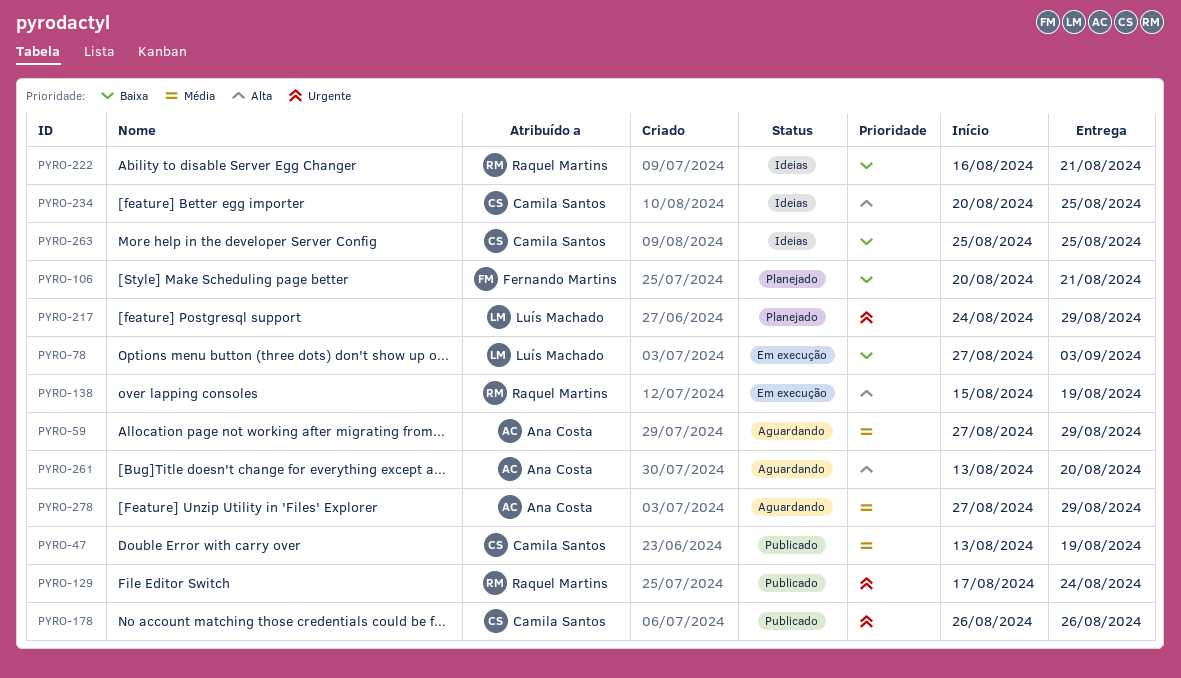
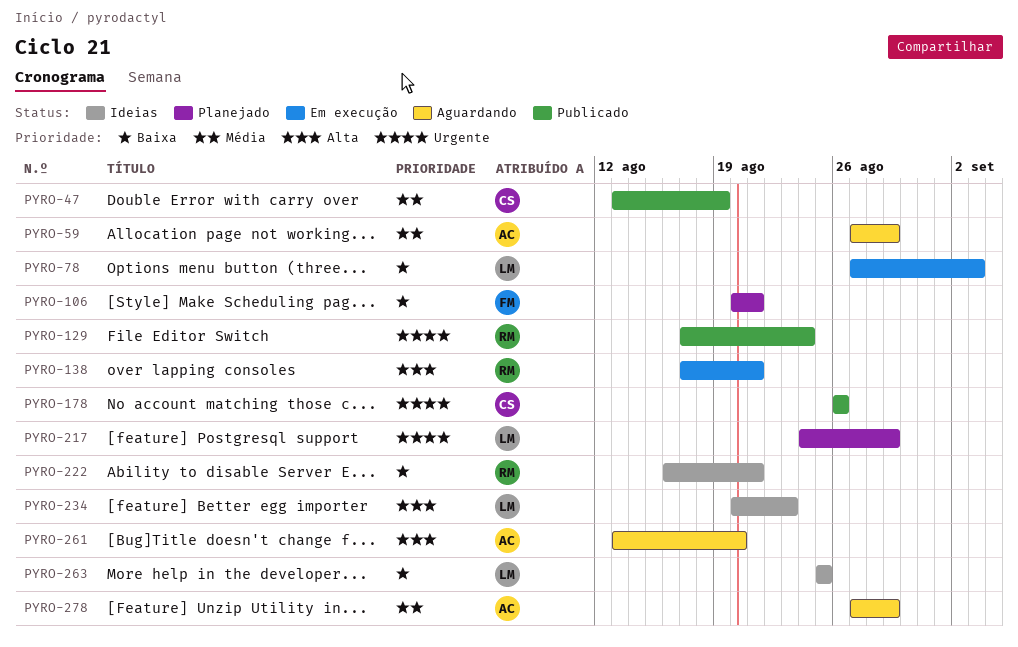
PYRO-138, start: Aug 15 -> Aug 17
PYRO-138, due: Aug 19 -> Aug 21
PYRO-234, owner: Camila Santos -> Luís Machado
PYRO-234, due: Aug 25 -> Aug 23
PYRO-263, owner: Camila Santos -> Luís Machado

